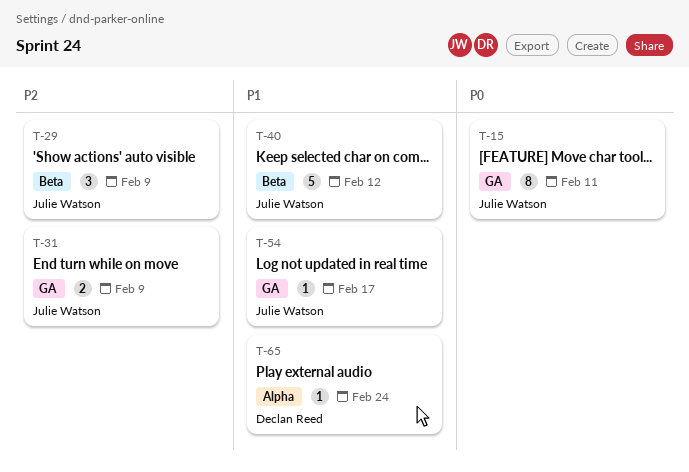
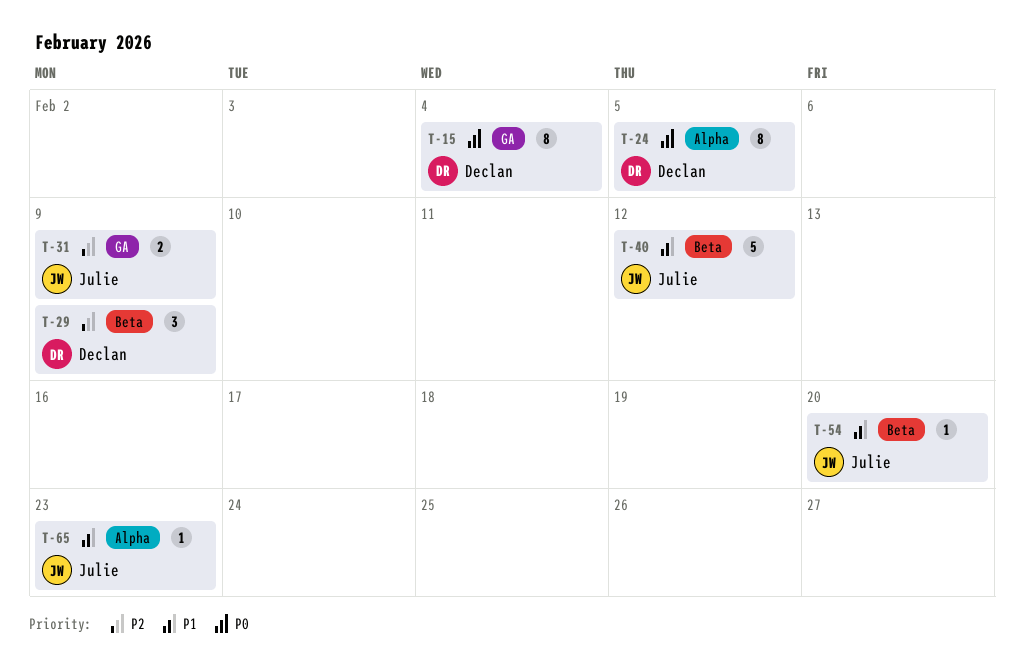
T-15, owner: Julie Watson -> Declan Reed
T-15, due: Feb 11 -> Feb 4
T-24: none -> present
T-29, owner: Julie Watson -> Declan Reed
T-54, label: GA -> Beta
T-54, due: Feb 17 -> Feb 20
T-65, owner: Declan Reed -> Julie Watson
T-65, due: Feb 24 -> Feb 23

